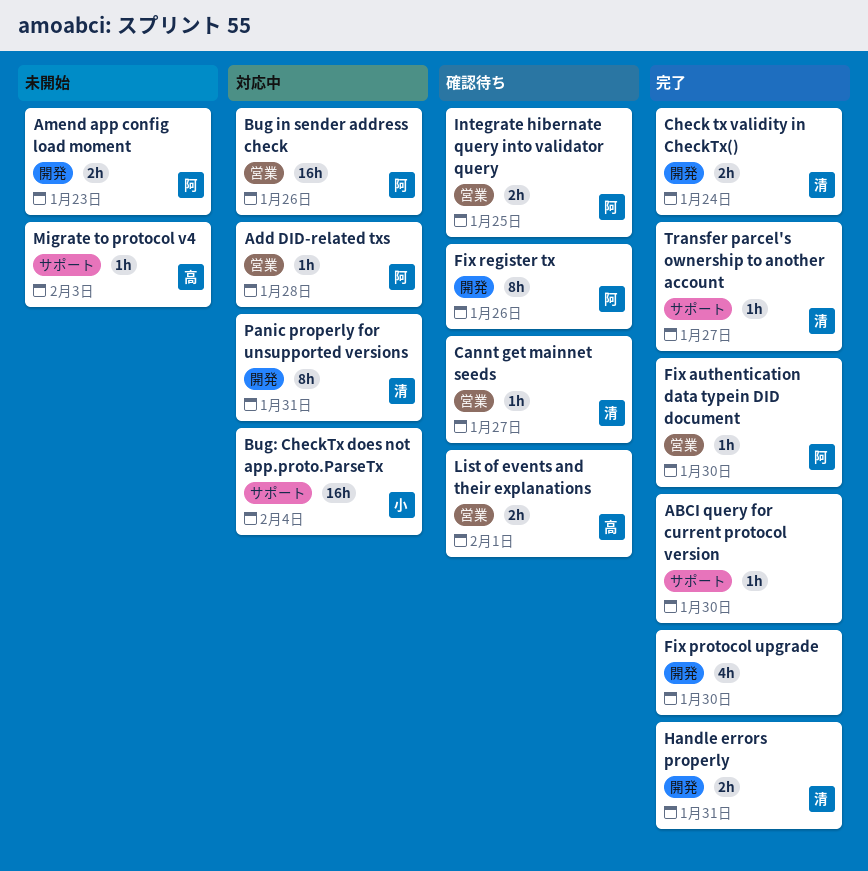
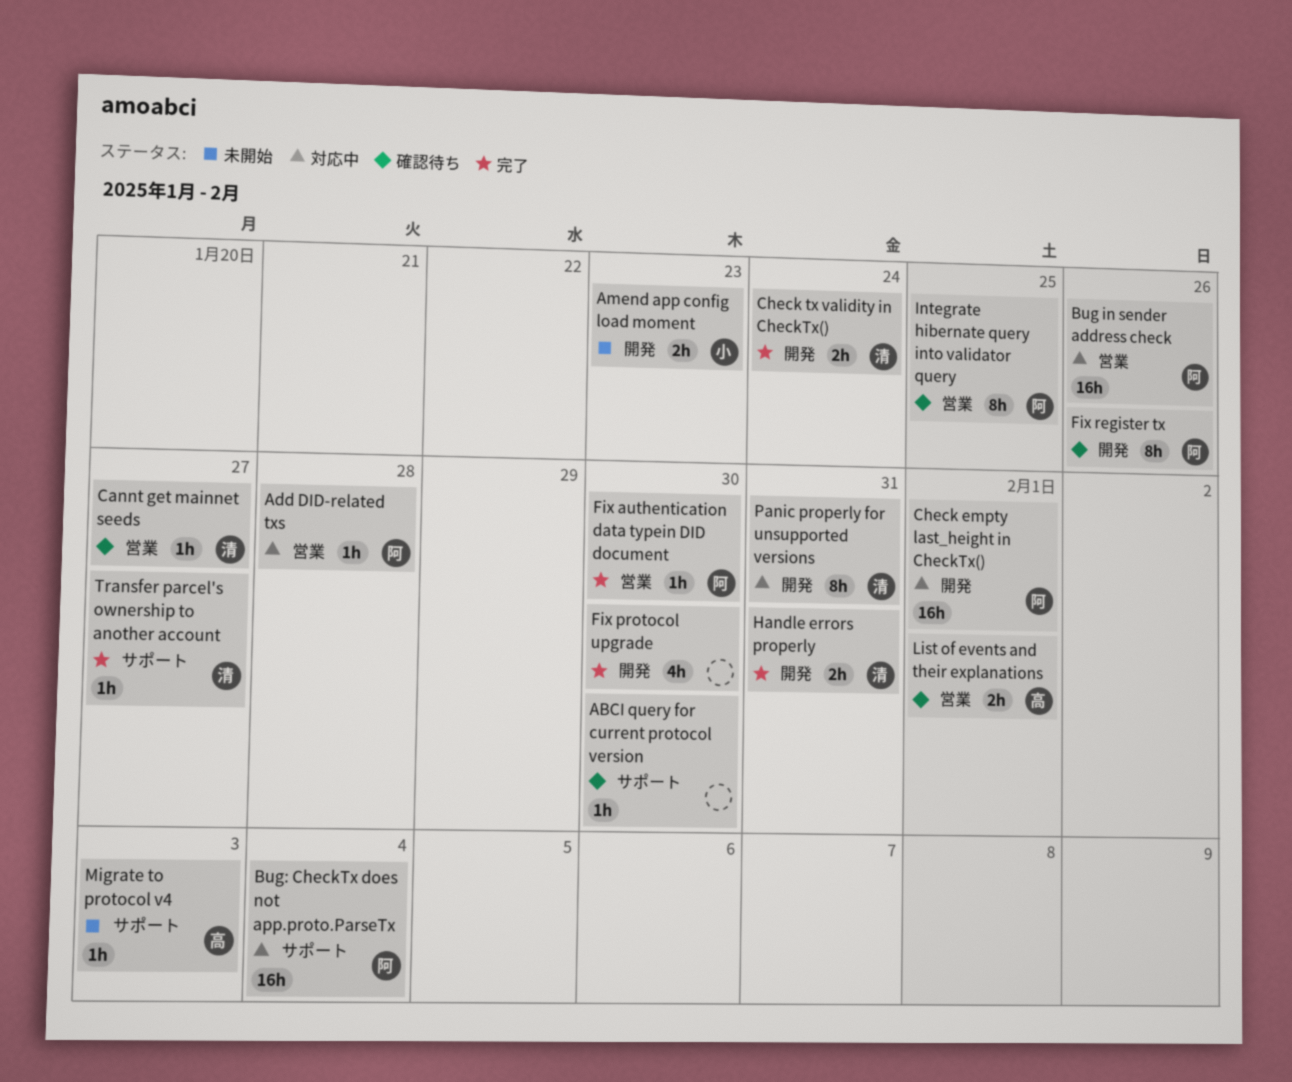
ABCI query for current protocol version, status: 完了 -> 確認待ち
Amend app config load moment, owner: 阿 -> 小
Bug: CheckTx does not app.proto.ParseTx, owner: 小 -> 阿
Check empty last_height in CheckTx(): none -> present
Integrate hibernate query into validator query, estimate: 2h -> 8h

